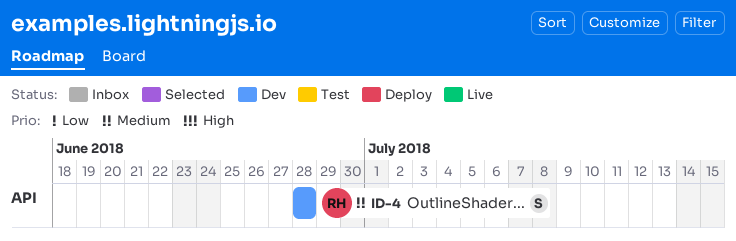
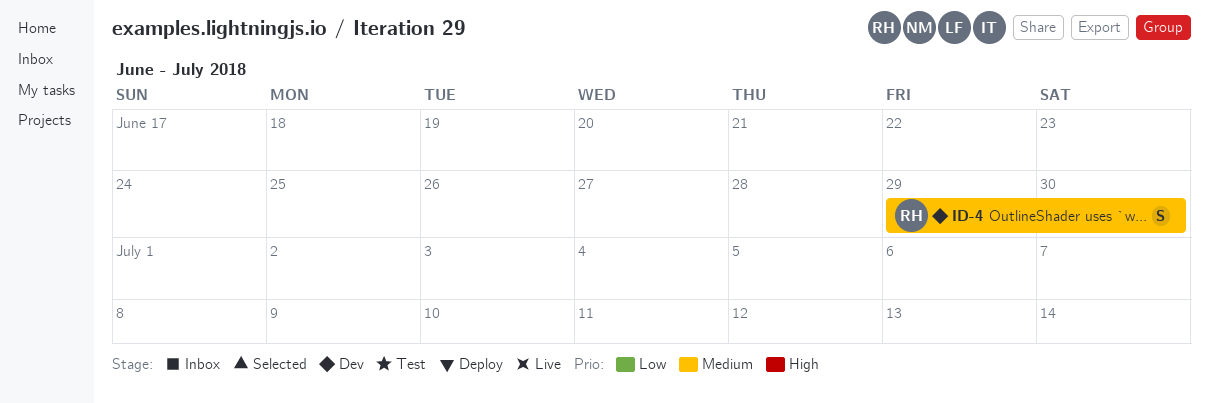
ID-4, start: Jun 28 -> Jun 29
ID-4, due: Jun 28 -> Jun 30

